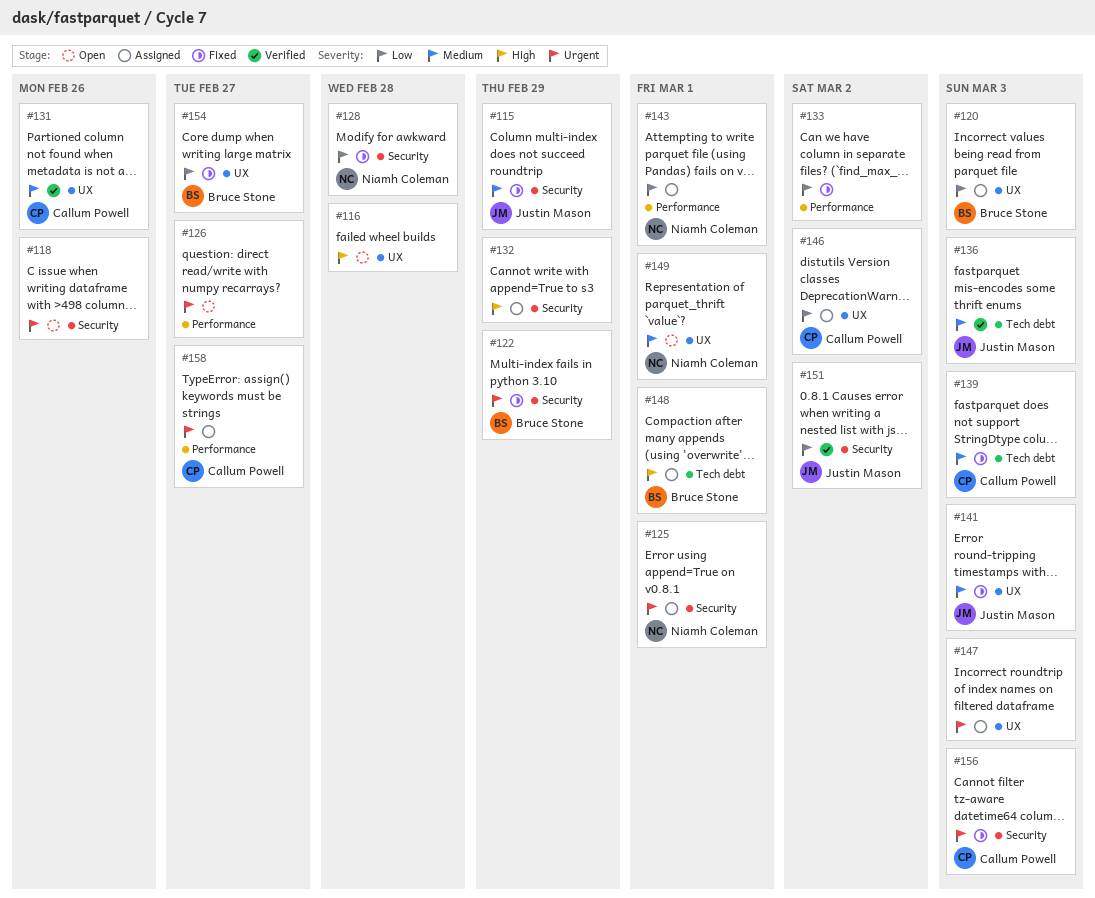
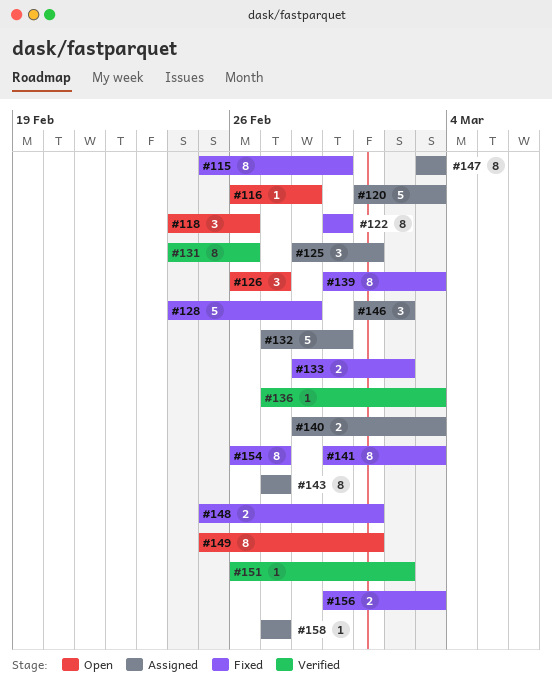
#140: none -> present
#143, due: Mar 1 -> Feb 27
#148, status: Assigned -> Fixed

